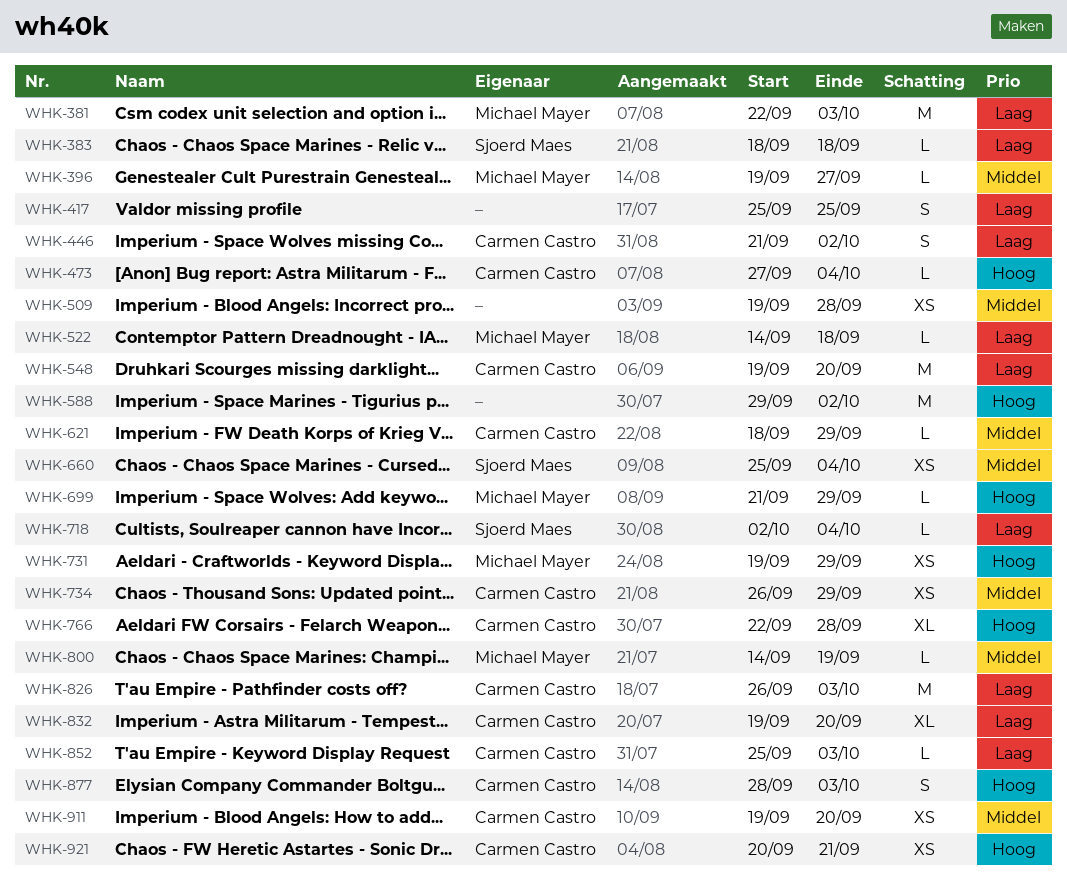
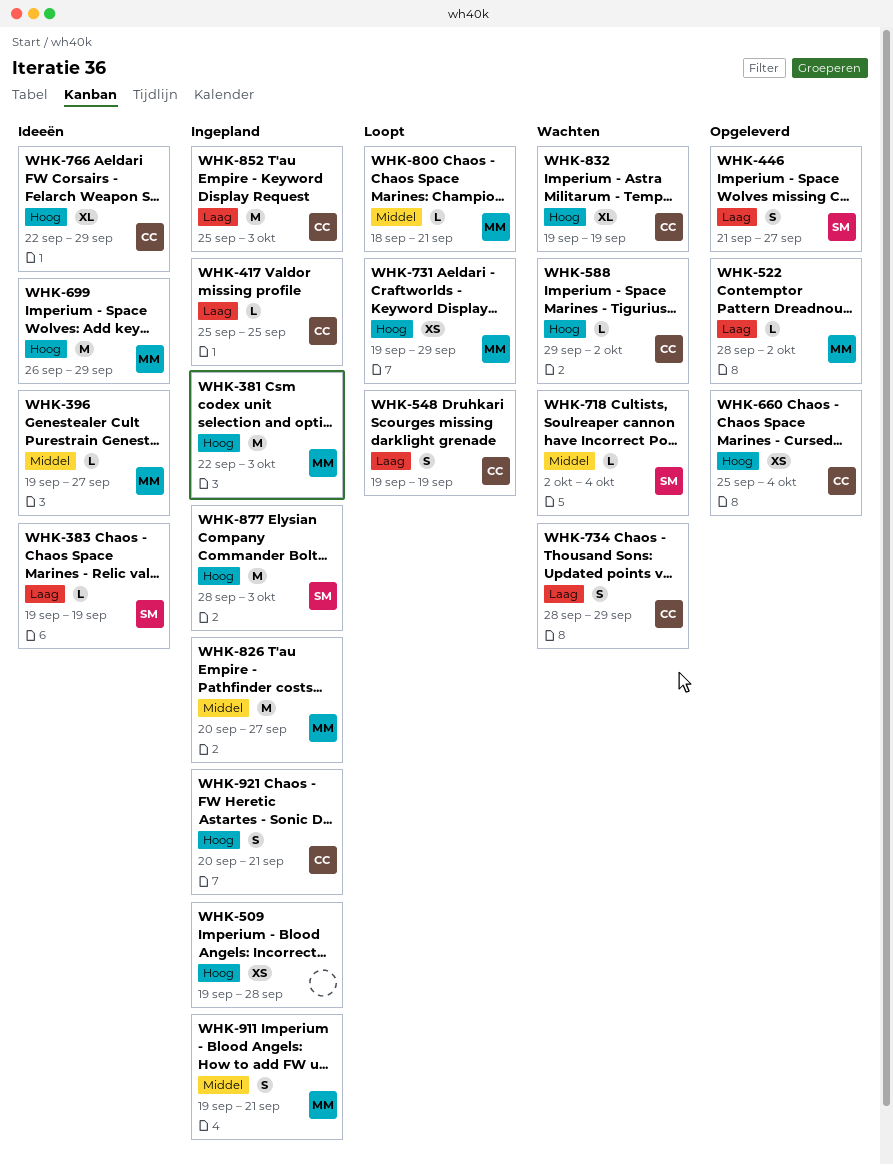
WHK-381, priority: Laag -> Hoog
WHK-383, start: Sep 18 -> Sep 19
WHK-383, due: Sep 18 -> Sep 19
WHK-417, owner: none -> Carmen Castro
WHK-417, estimate: S -> L
WHK-446, owner: Carmen Castro -> Sjoerd Maes
WHK-446, due: Oct 2 -> Sep 27
WHK-473: present -> none
WHK-509, priority: Middel -> Hoog
WHK-522, start: Sep 14 -> Sep 28
WHK-522, due: Sep 18 -> Oct 2
WHK-548, estimate: M -> S
WHK-548, due: Sep 20 -> Sep 19
WHK-588, owner: none -> Carmen Castro
WHK-588, estimate: M -> L
WHK-621: present -> none
WHK-660, owner: Sjoerd Maes -> Carmen Castro
WHK-660, priority: Middel -> Hoog
WHK-699, estimate: L -> M
WHK-699, start: Sep 21 -> Sep 26
WHK-718, priority: Laag -> Middel
WHK-734, priority: Middel -> Laag
WHK-734, estimate: XS -> S
WHK-734, start: Sep 26 -> Sep 28
WHK-766, due: Sep 28 -> Sep 29
WHK-800, start: Sep 14 -> Sep 18
WHK-800, due: Sep 19 -> Sep 21
WHK-826, owner: Carmen Castro -> Michael Mayer
WHK-826, priority: Laag -> Middel
WHK-826, start: Sep 26 -> Sep 20
WHK-826, due: Oct 3 -> Sep 27
WHK-832, priority: Laag -> Hoog
WHK-832, due: Sep 20 -> Sep 19
WHK-852, estimate: L -> M
WHK-877, owner: Carmen Castro -> Sjoerd Maes
WHK-877, estimate: S -> M
WHK-911, owner: Carmen Castro -> Michael Mayer
WHK-911, estimate: XS -> S
WHK-911, due: Sep 20 -> Sep 21
WHK-921, estimate: XS -> S

